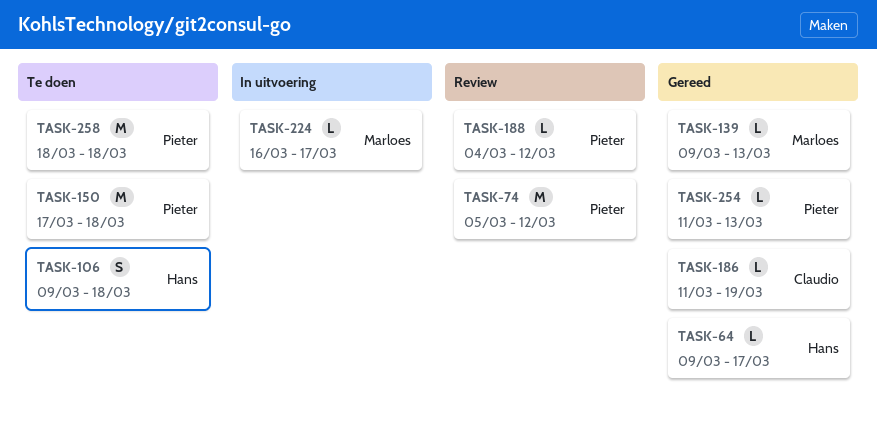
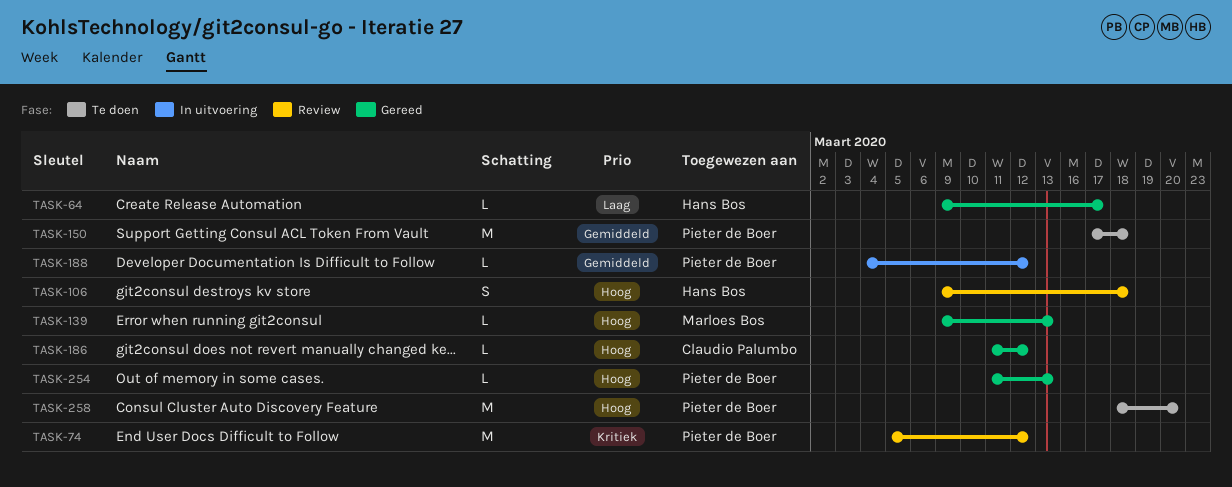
TASK-106, status: Te doen -> Review
TASK-186, due: Mar 19 -> Mar 12
TASK-188, status: Review -> In uitvoering
TASK-224: present -> none
TASK-258, due: Mar 18 -> Mar 20

